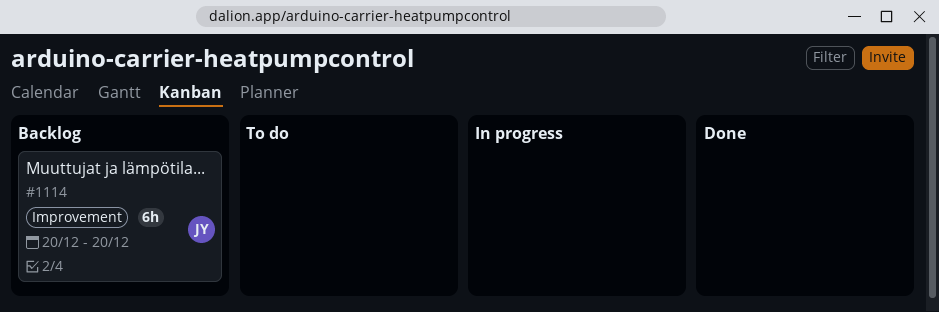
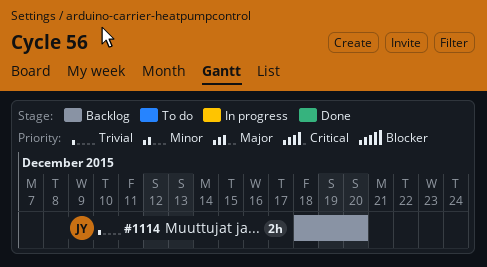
#1114, estimate: 6h -> 2h
#1114, start: Dec 20 -> Dec 18

